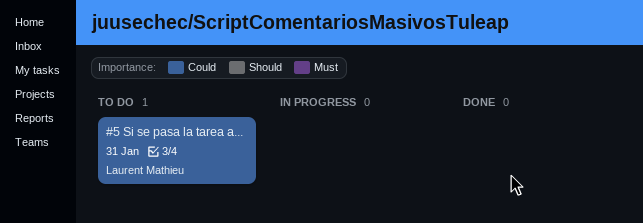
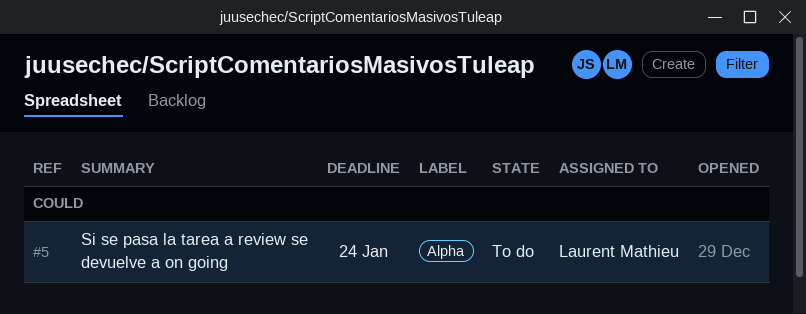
#5, due: Jan 31 -> Jan 24

